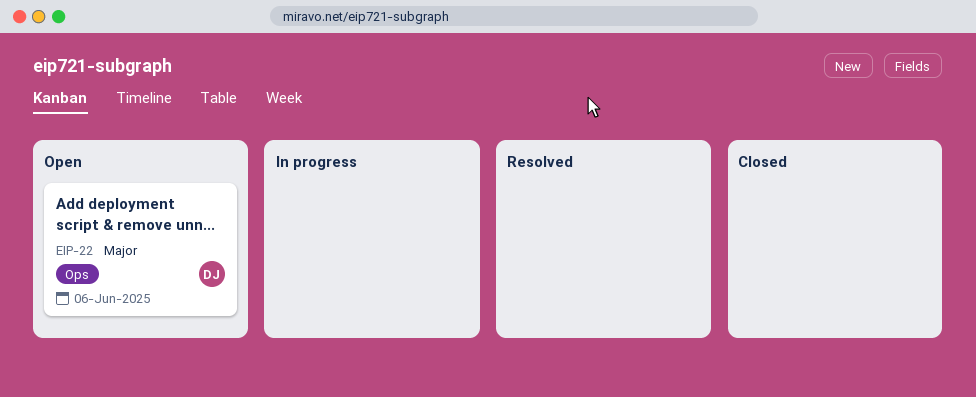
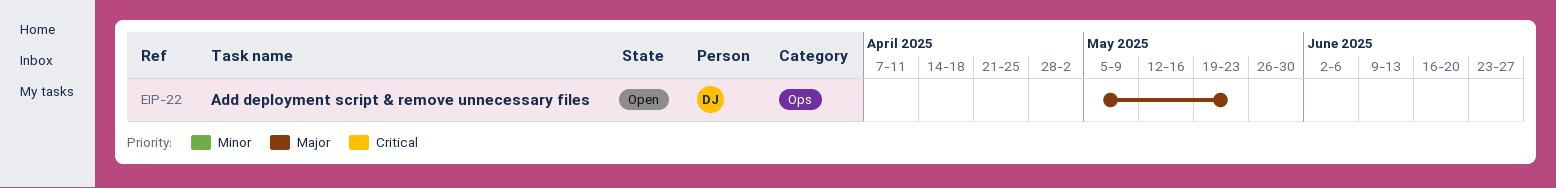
EIP-22, due: Jun 6 -> May 23

